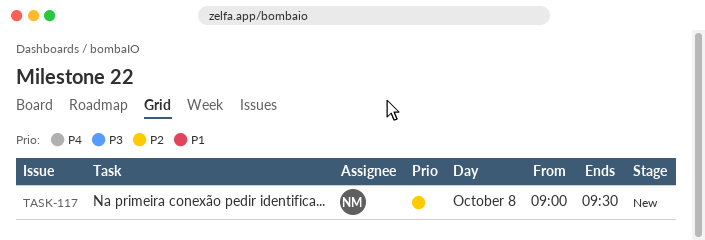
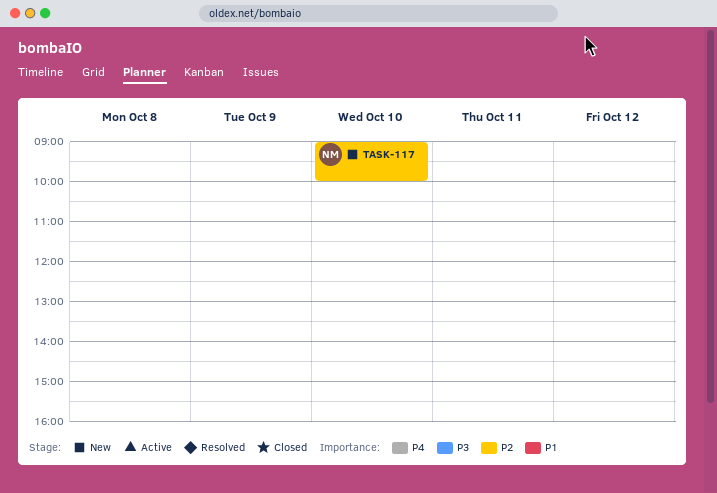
TASK-117, day: Oct 8 -> Oct 10
TASK-117, ends: 09:30 -> 10:00

